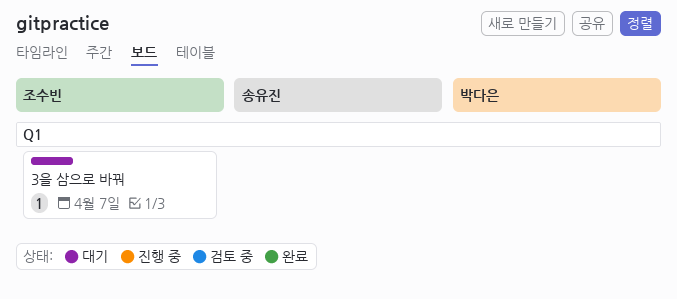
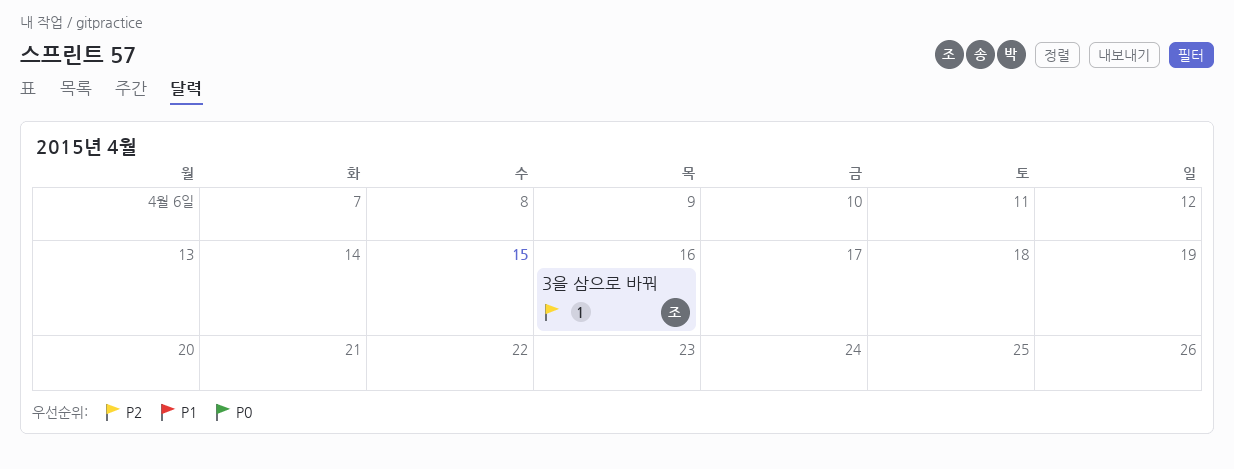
3을 삼으로 바꿔, due: Apr 7 -> Apr 16

